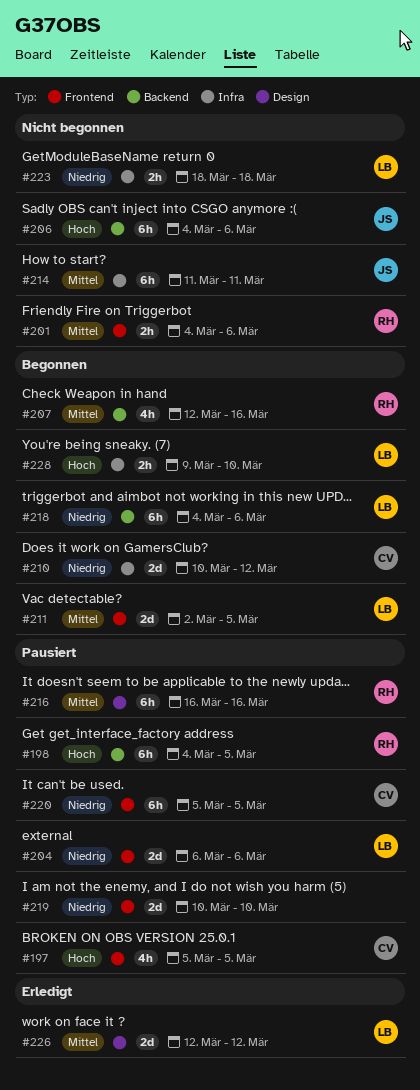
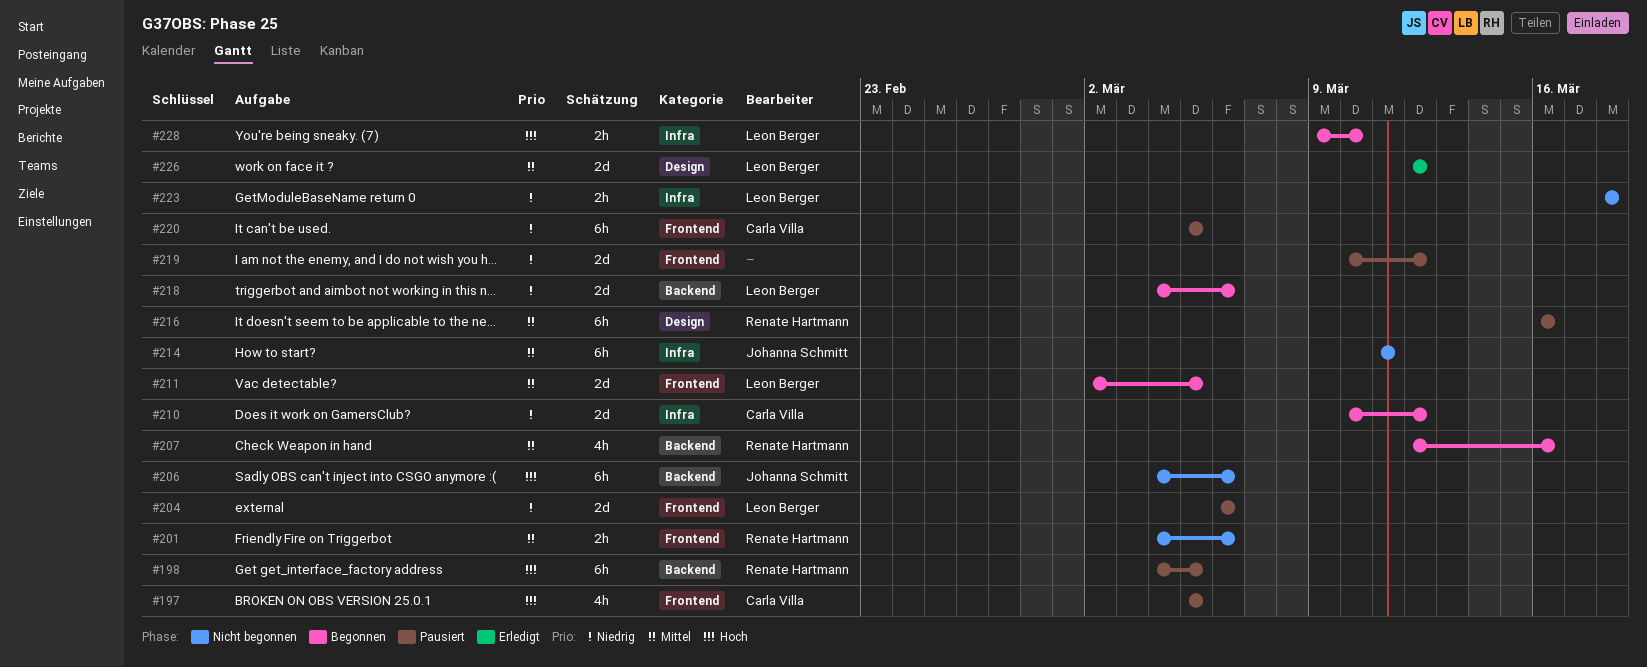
#218, estimate: 6h -> 2d
#219, due: Mar 10 -> Mar 12

